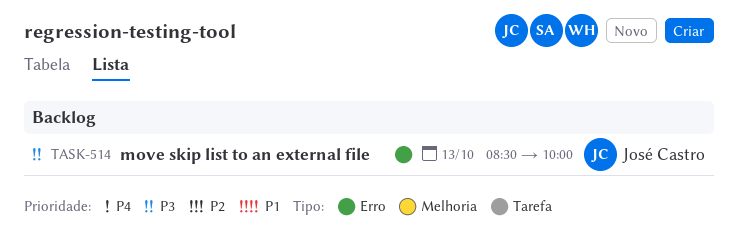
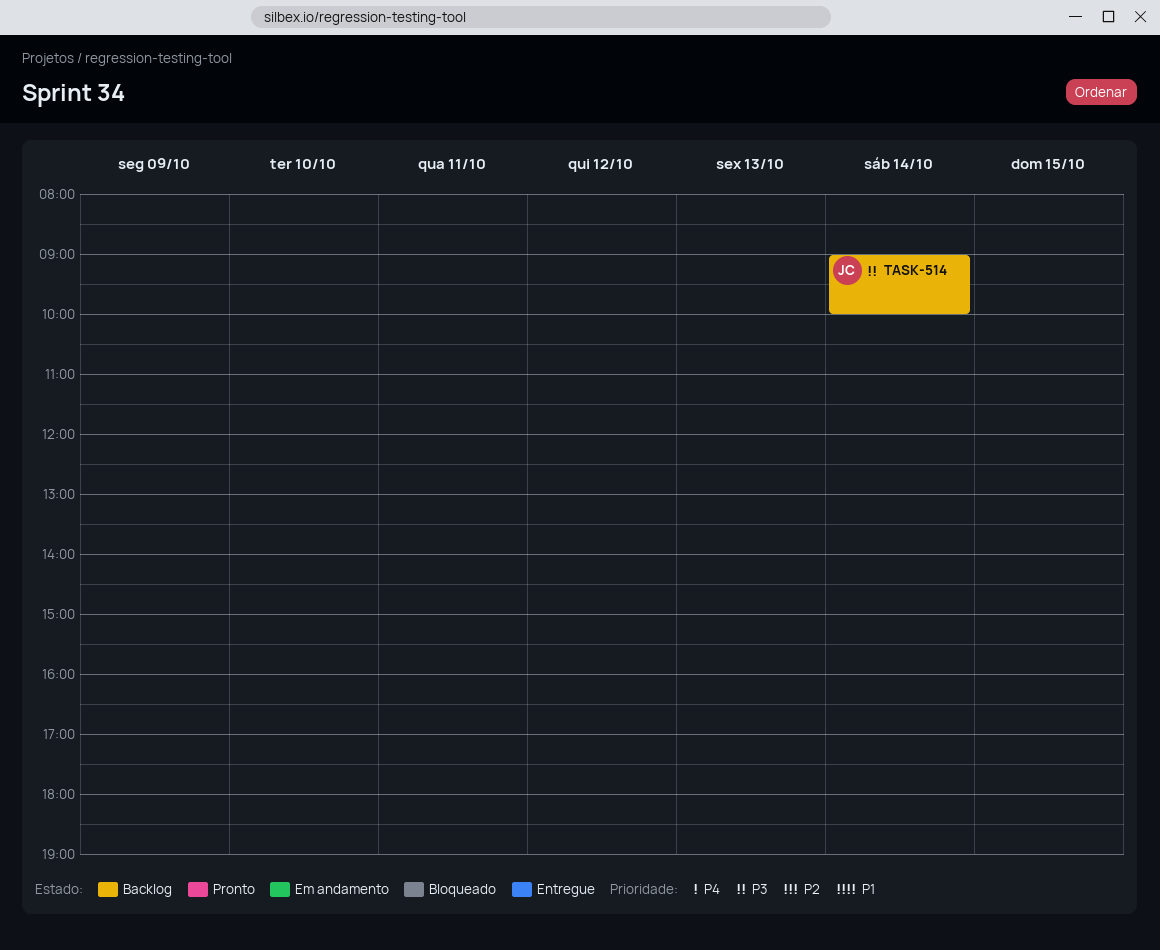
TASK-514, day: Oct 13 -> Oct 14
TASK-514, begins: 08:30 -> 09:00

